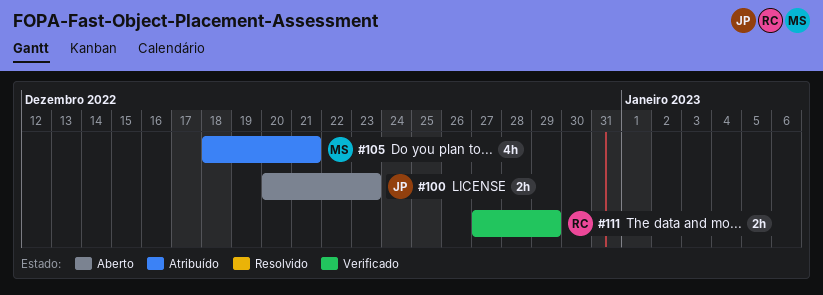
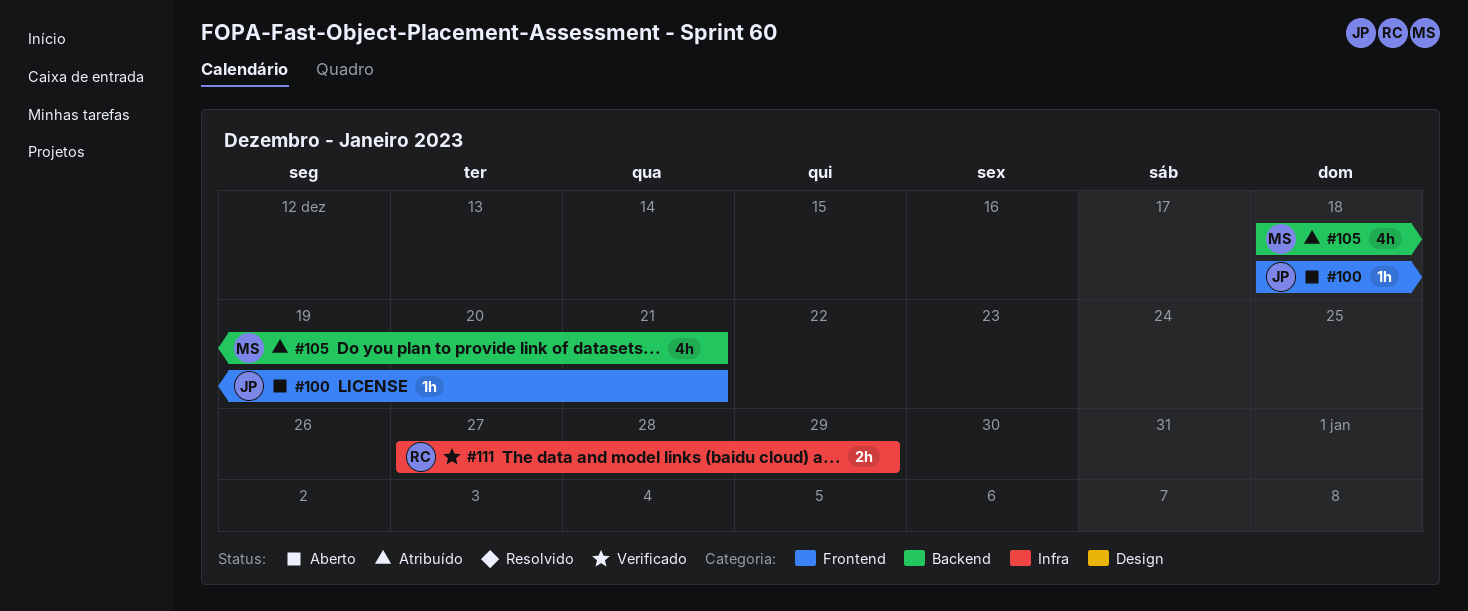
#100, estimate: 2h -> 1h
#100, start: Dec 20 -> Dec 18
#100, due: Dec 23 -> Dec 21

